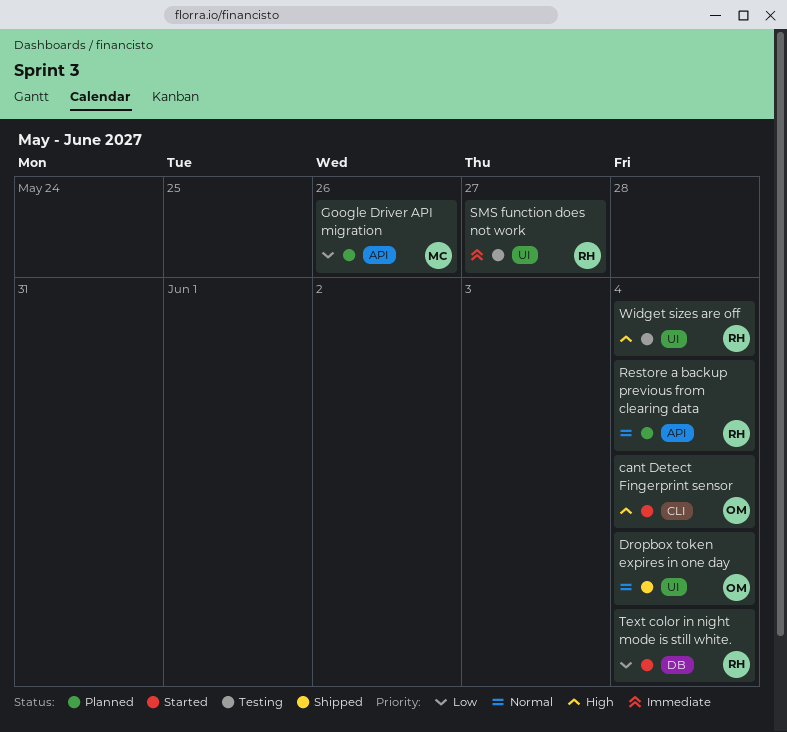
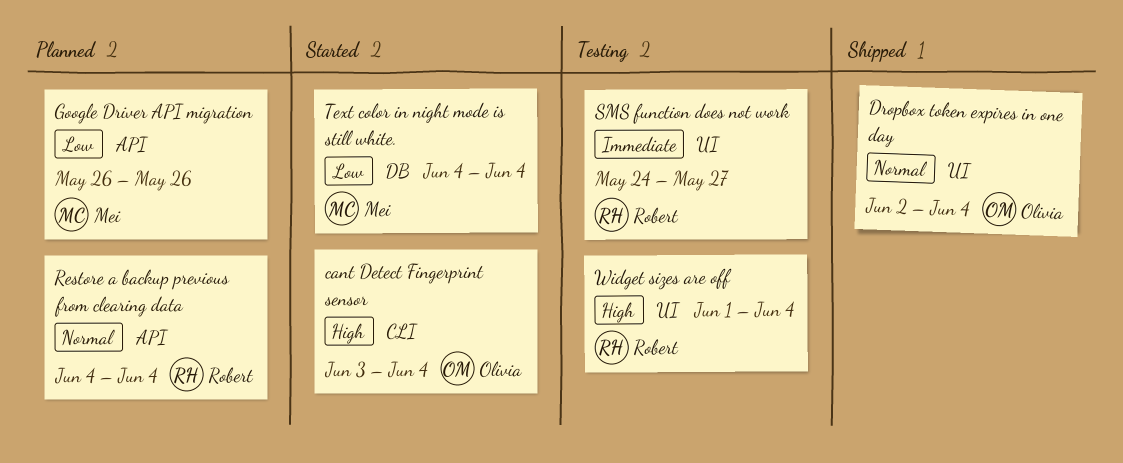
Text color in night mode is still white., owner: Robert -> Mei

